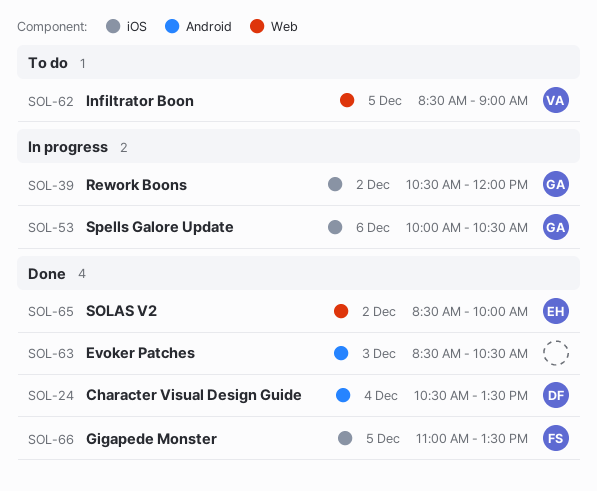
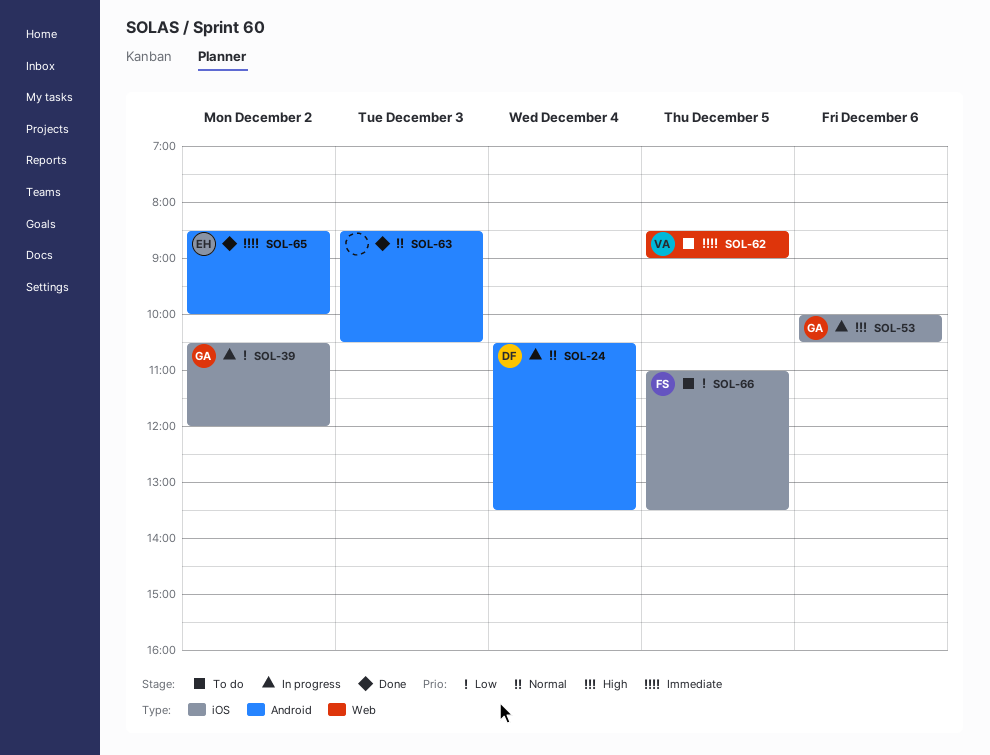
SOL-24, status: Done -> In progress
SOL-65, label: Web -> Android
SOL-66, status: Done -> To do

